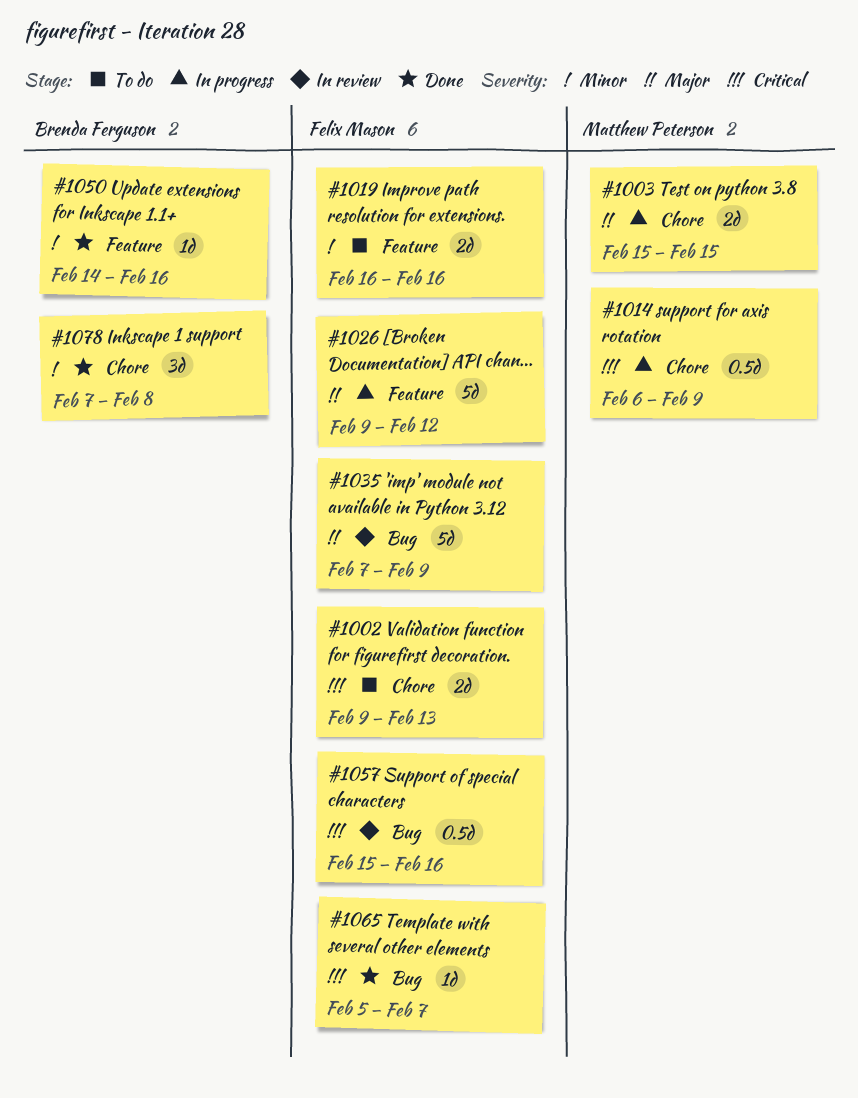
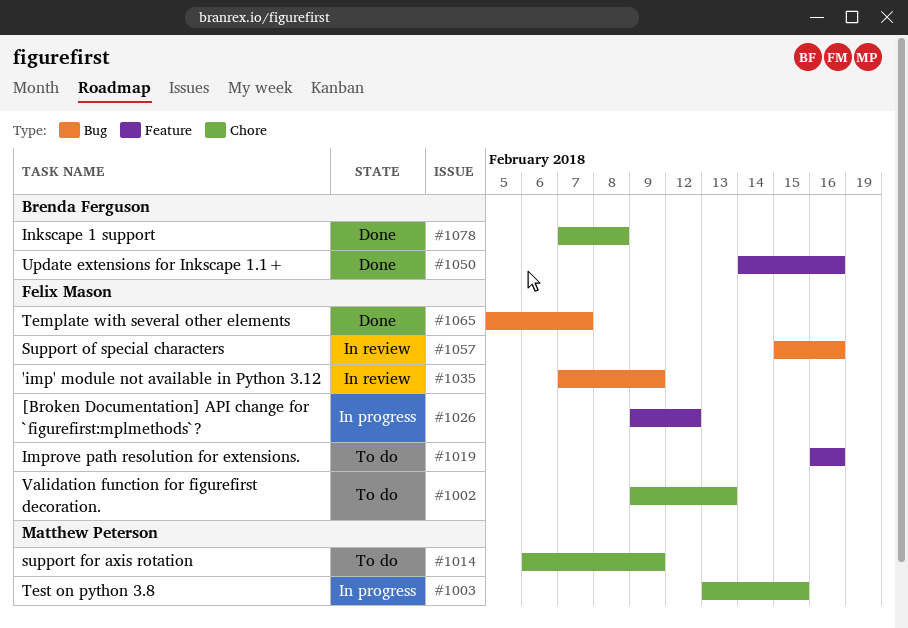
#1003, start: Feb 15 -> Feb 13
#1014, status: In progress -> To do

